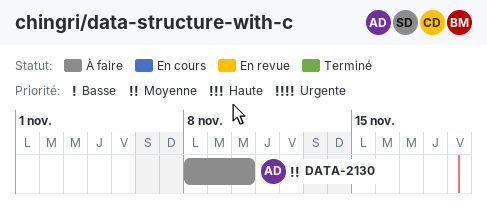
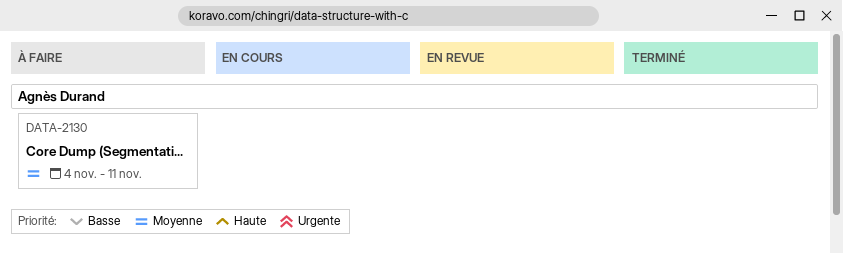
DATA-2130, start: Nov 8 -> Nov 4
DATA-2130, due: Nov 10 -> Nov 11

